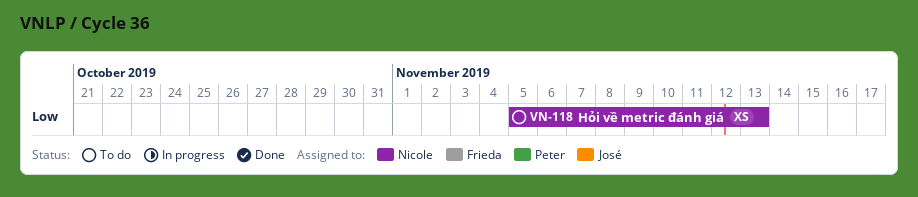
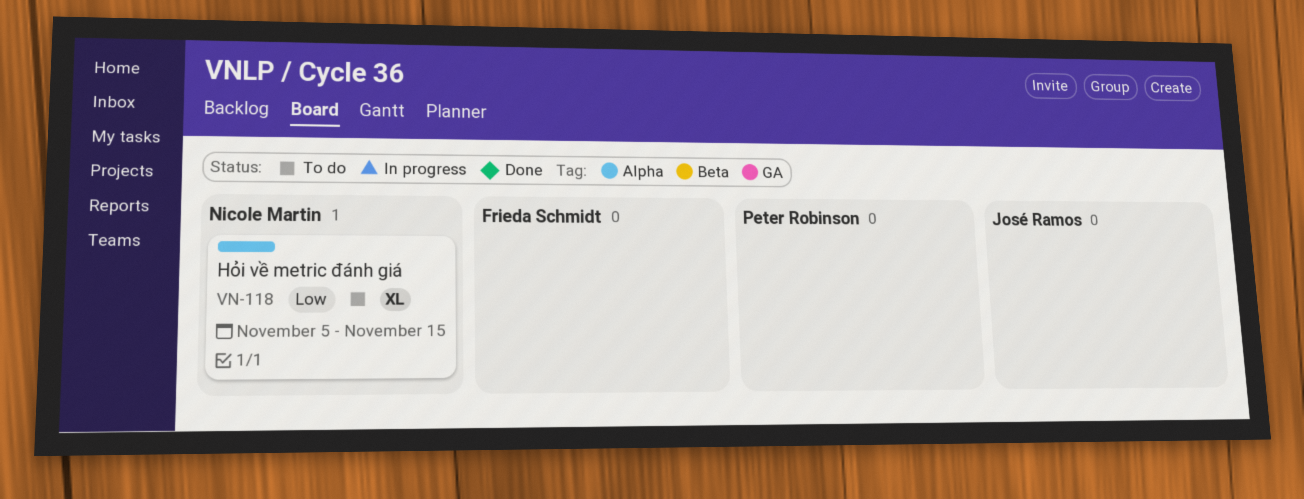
VN-118, estimate: XS -> XL
VN-118, due: Nov 13 -> Nov 15

